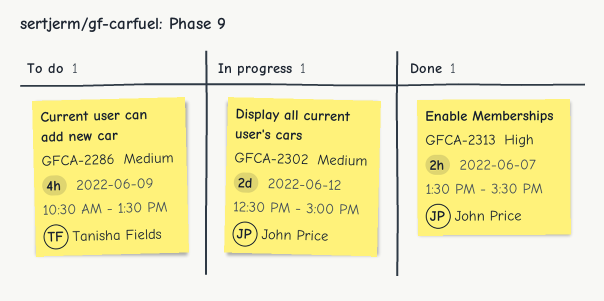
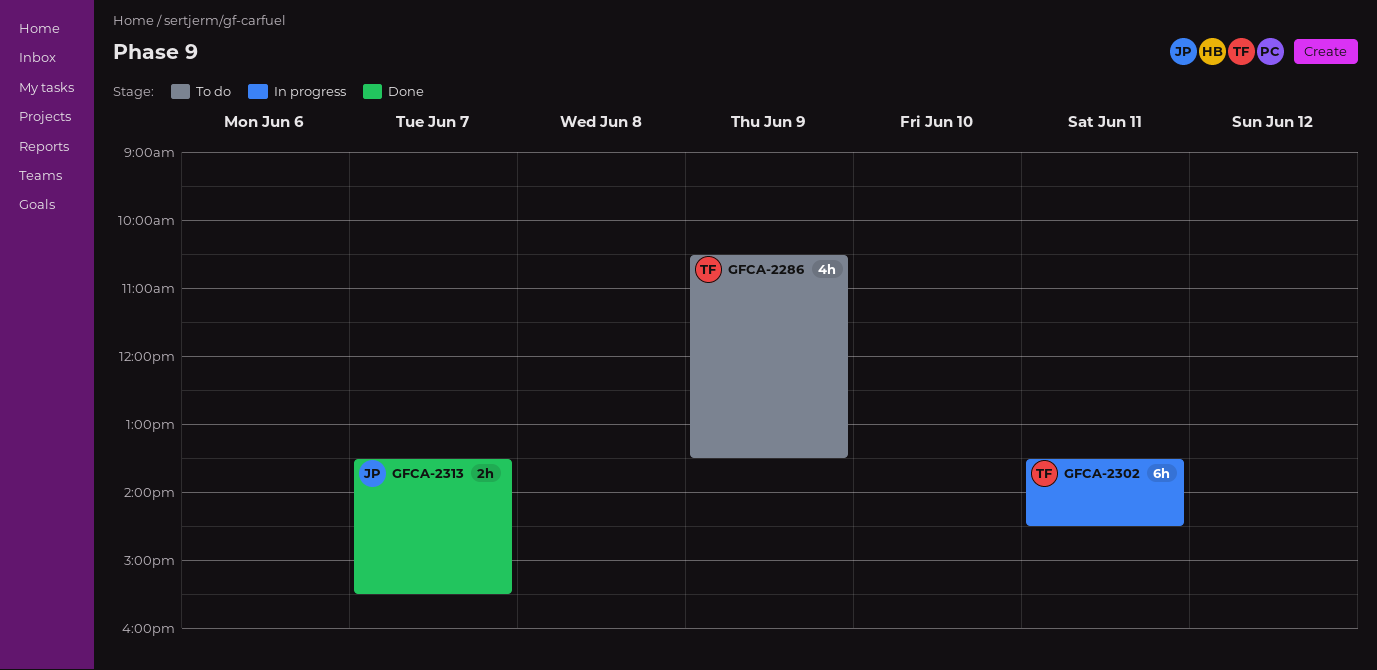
GFCA-2302, owner: John Price -> Tanisha Fields
GFCA-2302, estimate: 2d -> 6h
GFCA-2302, day: Jun 12 -> Jun 11
GFCA-2302, begins: 12:30 -> 13:30
GFCA-2302, ends: 15:00 -> 14:30

